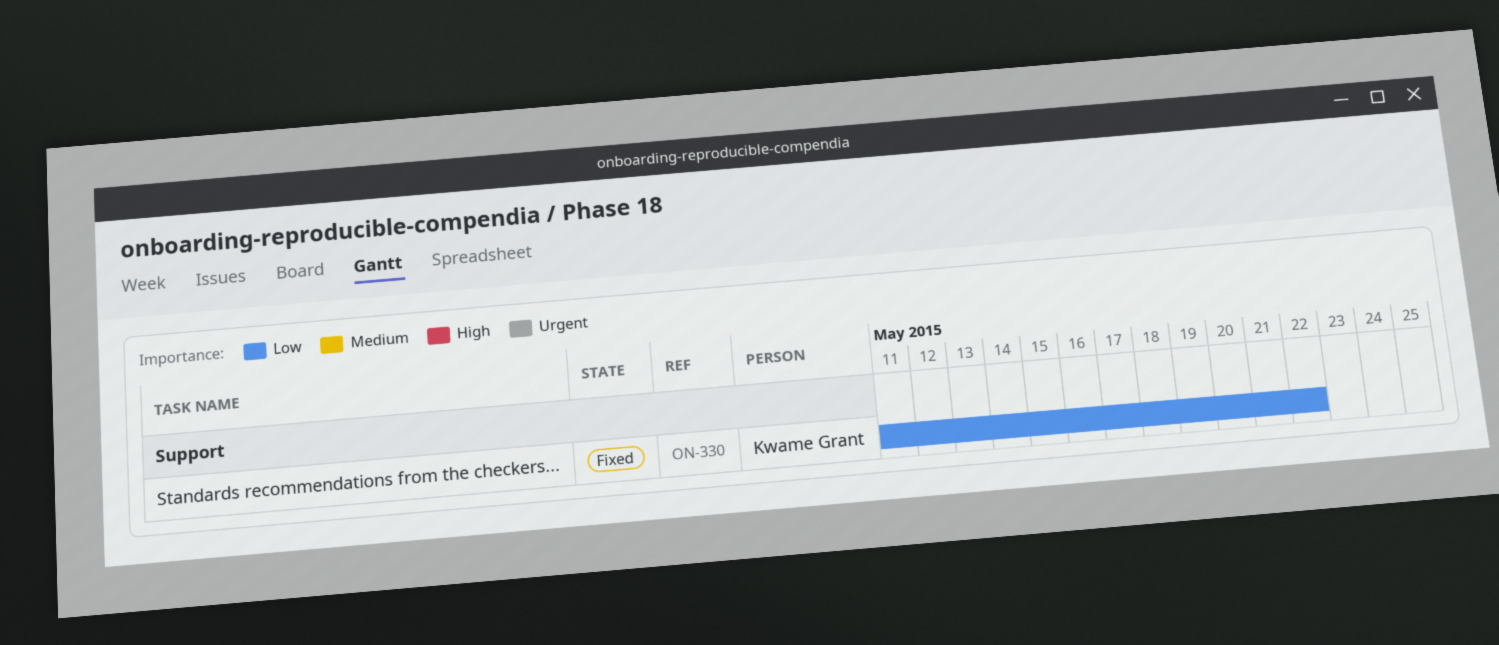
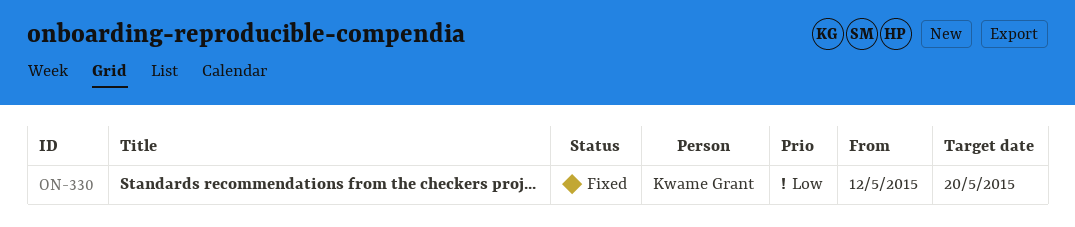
ON-330, start: May 11 -> May 12
ON-330, due: May 22 -> May 20

